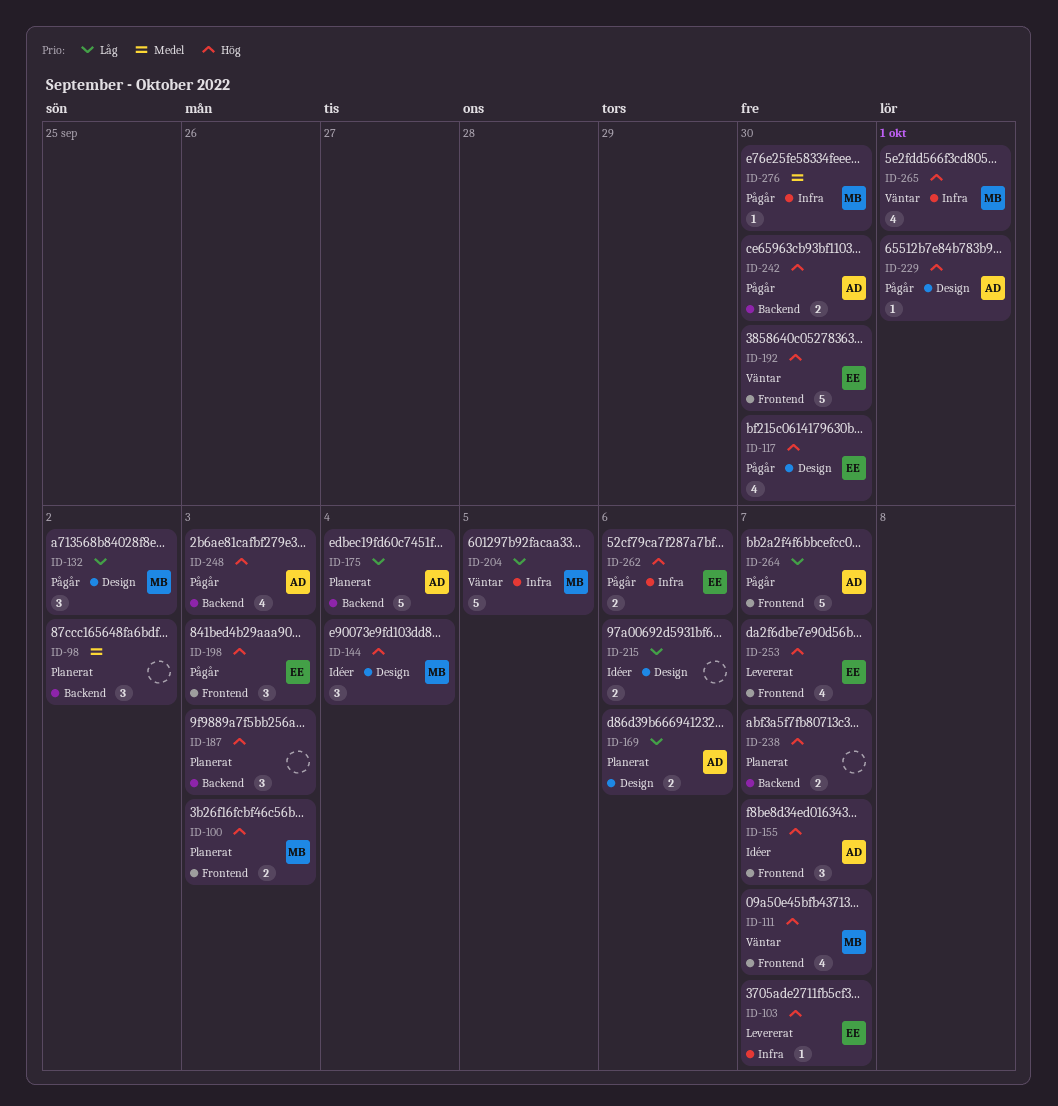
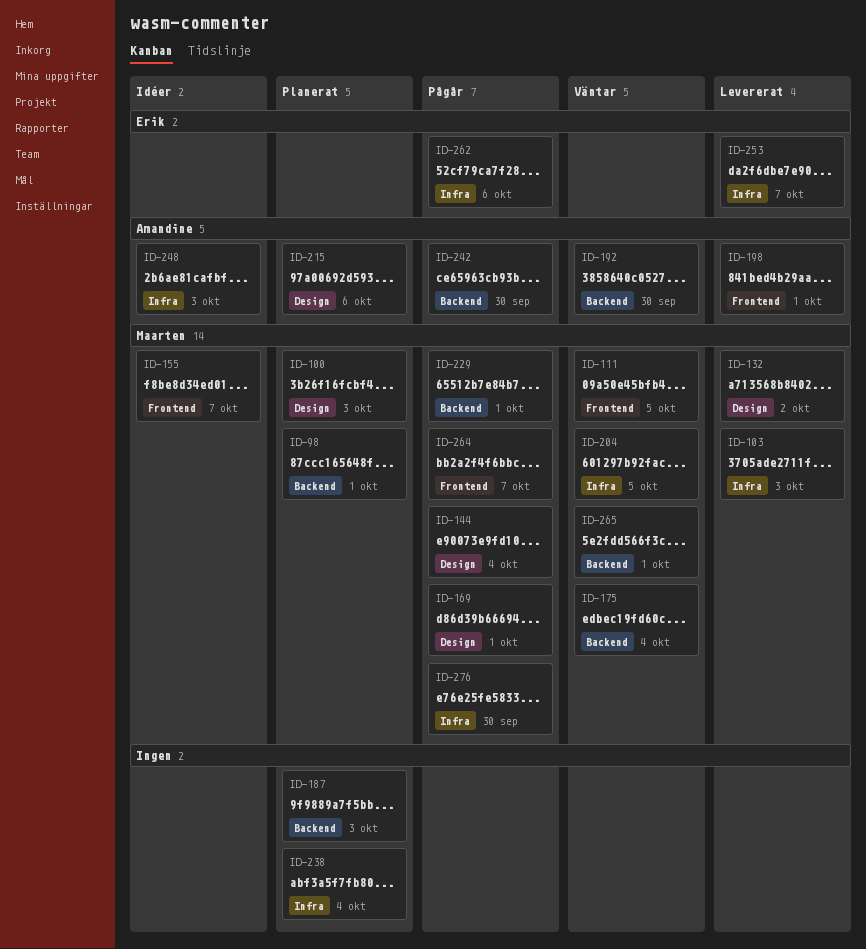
ID-98, owner: none -> Maarten
ID-98, due: Oct 2 -> Oct 1
ID-100, label: Frontend -> Design
ID-103, owner: Erik -> Maarten
ID-103, due: Oct 7 -> Oct 3
ID-111, due: Oct 7 -> Oct 5
ID-117: present -> none
ID-132, status: Pågår -> Levererat
ID-144, status: Idéer -> Pågår
ID-155, owner: Amandine -> Maarten
ID-169, status: Planerat -> Pågår
ID-169, owner: Amandine -> Maarten
ID-169, due: Oct 6 -> Oct 1
ID-175, status: Planerat -> Väntar
ID-175, owner: Amandine -> Maarten
ID-192, owner: Erik -> Amandine
ID-192, label: Frontend -> Backend
ID-198, status: Pågår -> Levererat
ID-198, owner: Erik -> Amandine
ID-198, due: Oct 3 -> Oct 1
ID-215, status: Idéer -> Planerat
ID-215, owner: none -> Amandine
ID-229, owner: Amandine -> Maarten
ID-229, label: Design -> Backend
ID-238, label: Backend -> Infra
ID-238, due: Oct 7 -> Oct 4
ID-248, status: Pågår -> Idéer
ID-248, label: Backend -> Infra
ID-253, label: Frontend -> Infra
ID-264, owner: Amandine -> Maarten
ID-265, label: Infra -> Backend

